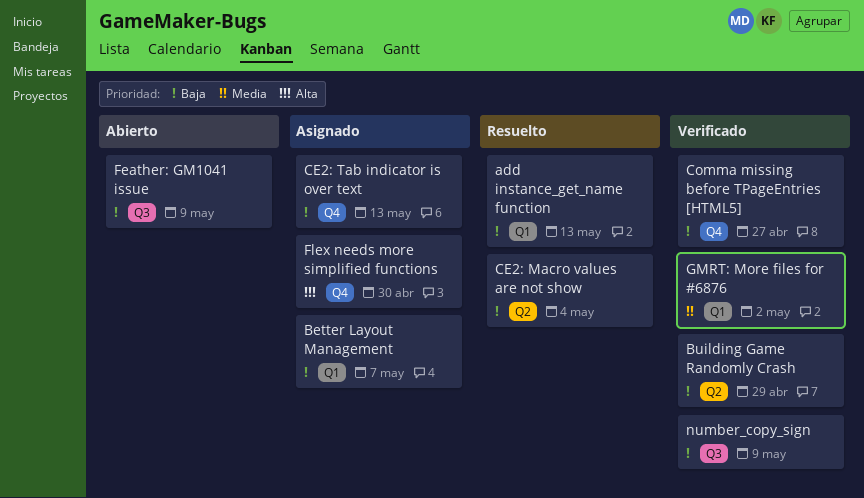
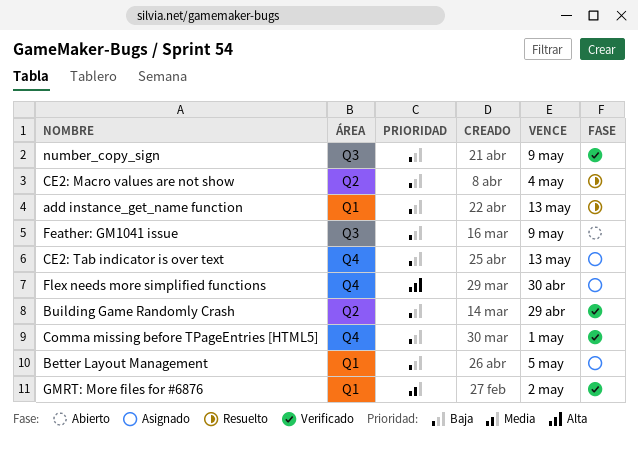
Better Layout Management, due: May 7 -> May 5
Comma missing before TPageEntries [HTML5], due: Apr 27 -> May 1

